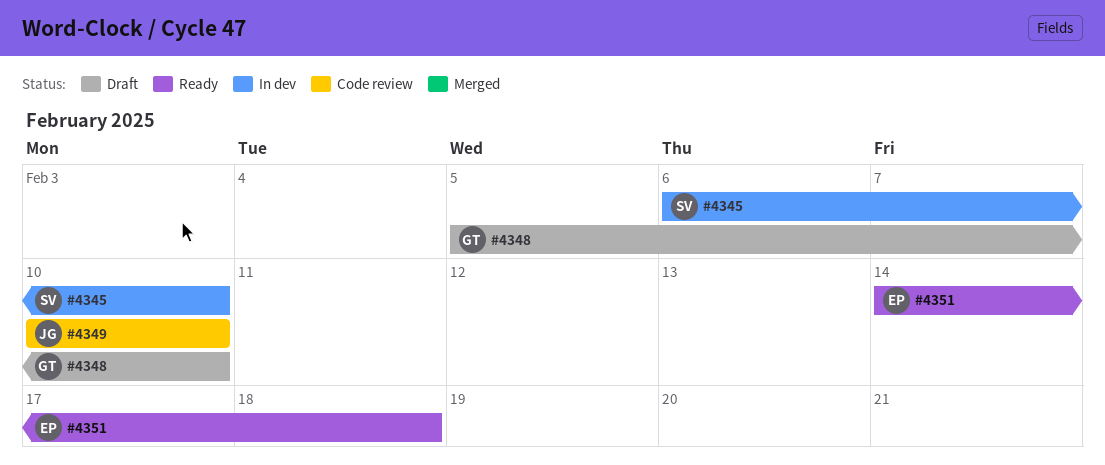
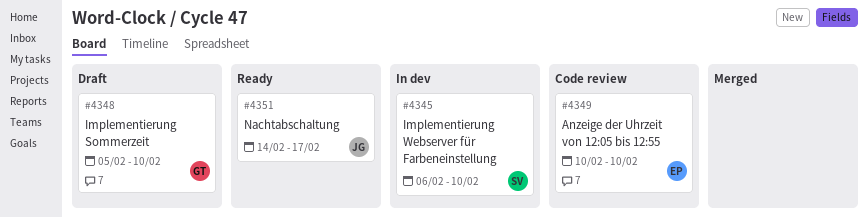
#4349, owner: JG -> EP
#4351, owner: EP -> JG
#4351, due: Feb 18 -> Feb 17

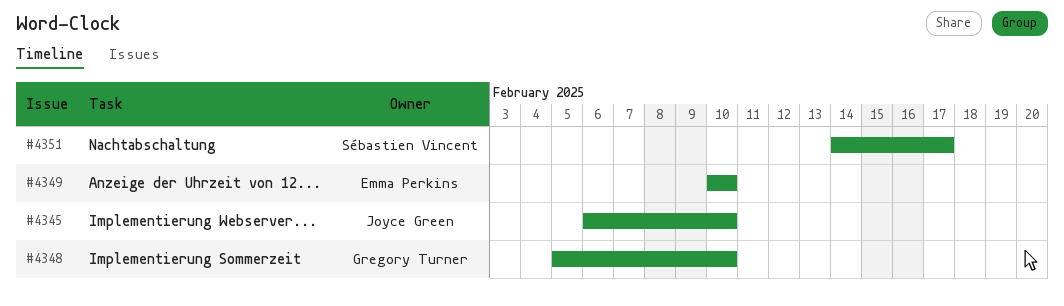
#4345, owner: Sébastien Vincent -> Joyce Green
#4351, owner: Joyce Green -> Sébastien Vincent

